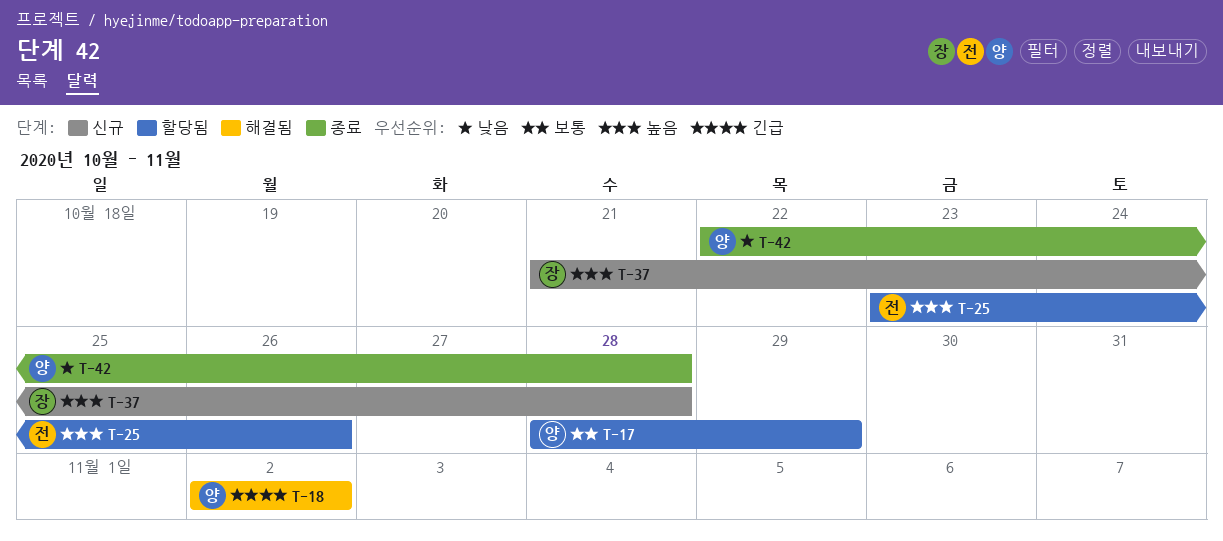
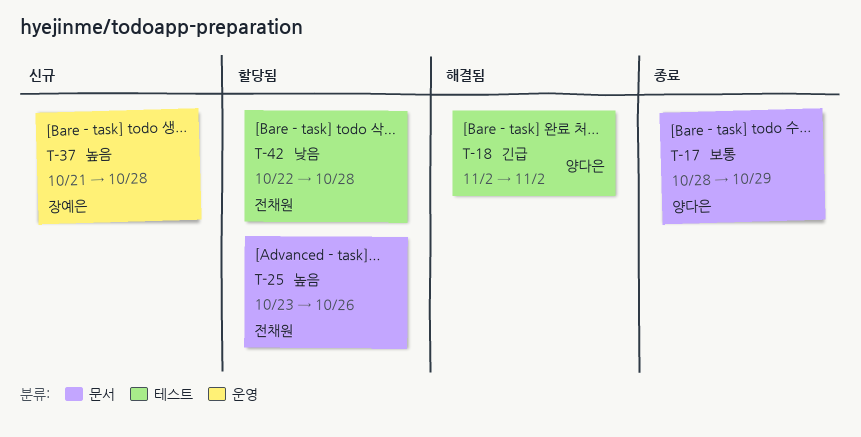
T-17, status: 할당됨 -> 종료
T-42, status: 종료 -> 할당됨
T-42, owner: 양다은 -> 전채원

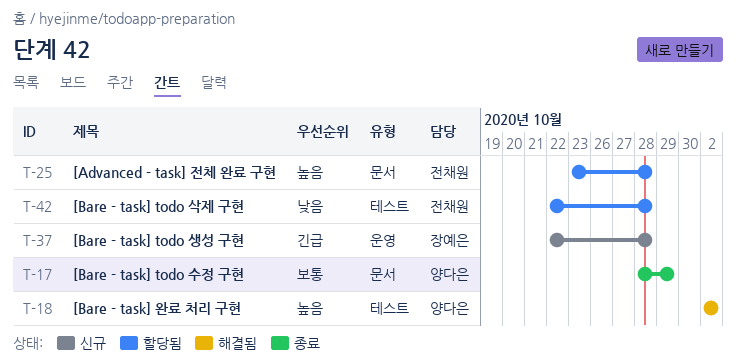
T-18, priority: 긴급 -> 높음
T-25, due: Oct 26 -> Oct 28
T-37, priority: 높음 -> 긴급
T-37, start: Oct 21 -> Oct 22

